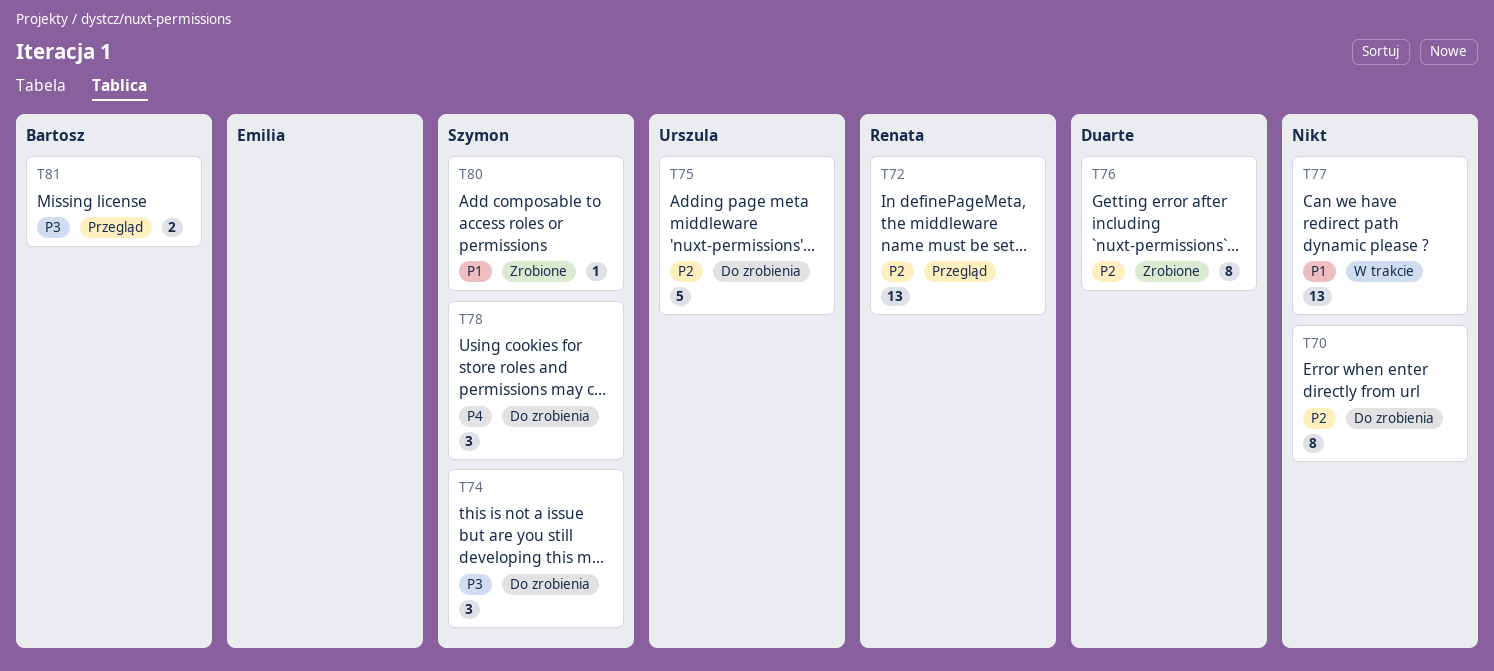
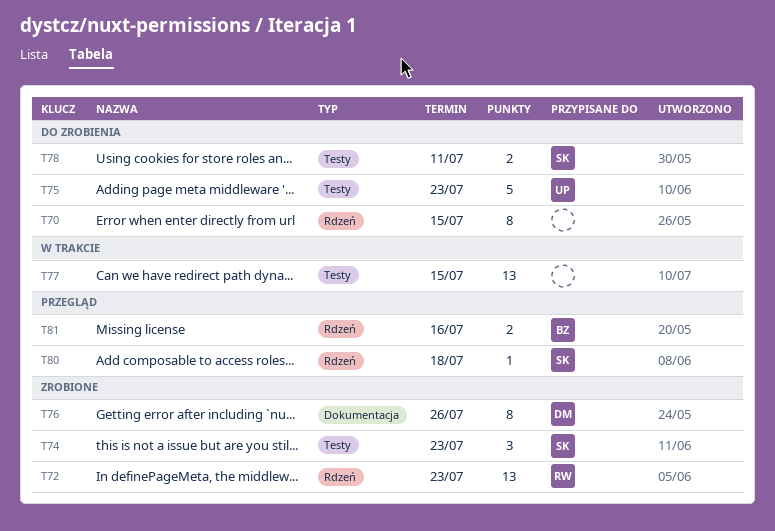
T72, status: Przegląd -> Zrobione
T74, status: Do zrobienia -> Zrobione
T78, estimate: 3 -> 2
T80, status: Zrobione -> Przegląd

